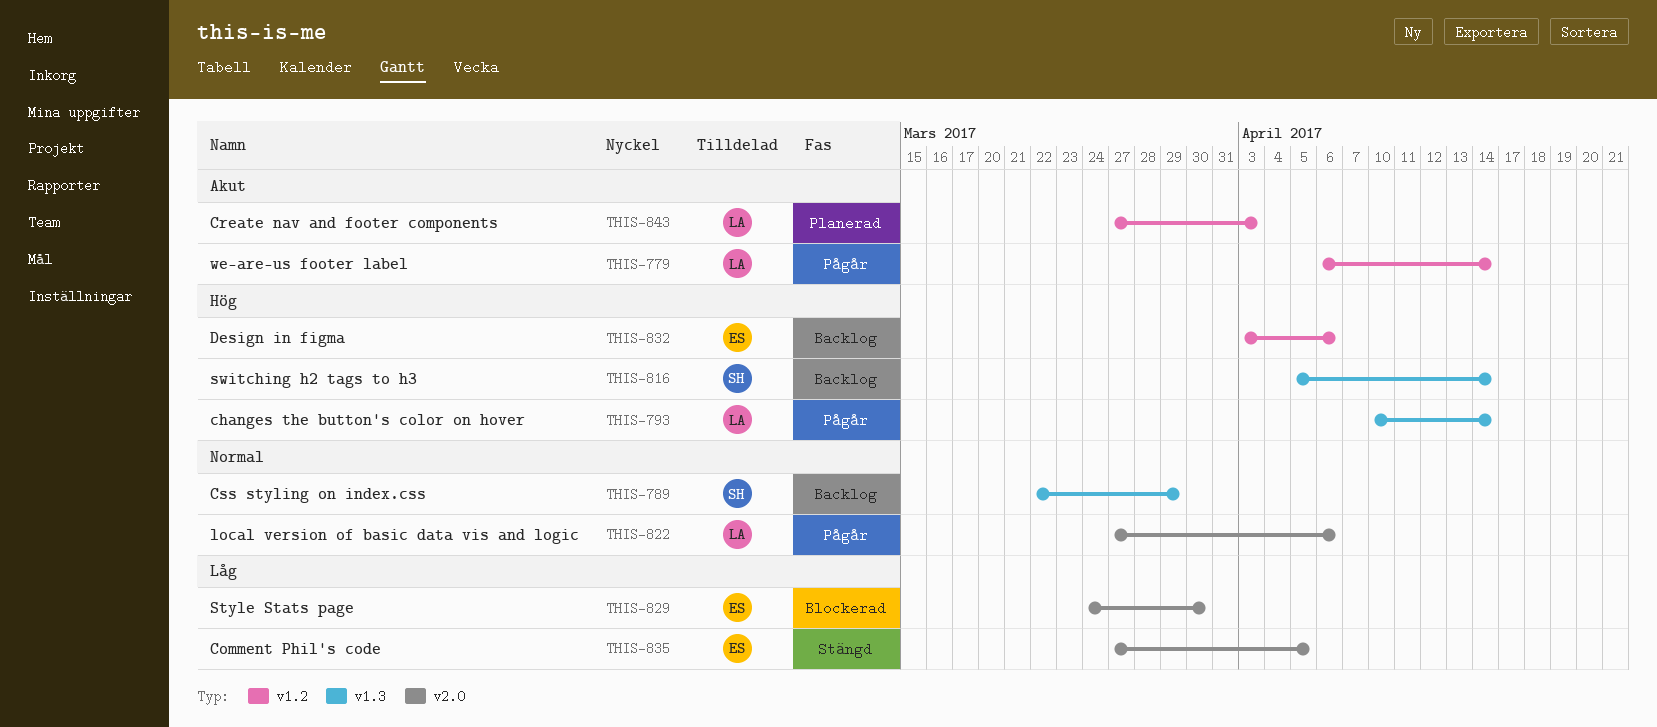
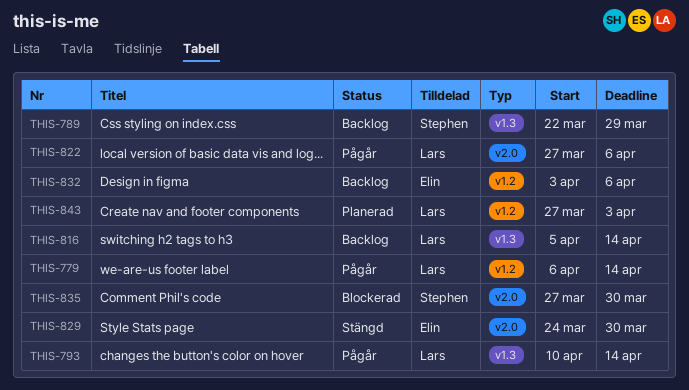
THIS-816, owner: Stephen -> Lars
THIS-829, status: Blockerad -> Stängd
THIS-835, status: Stängd -> Blockerad
THIS-835, owner: Elin -> Stephen
THIS-835, due: Apr 5 -> Mar 30

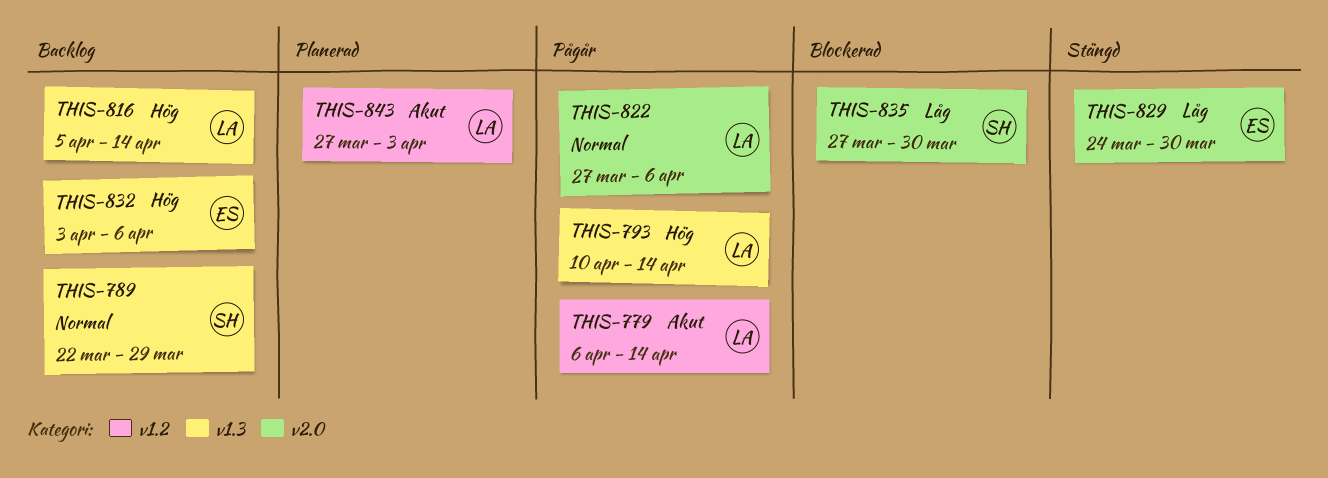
THIS-832, label: v1.2 -> v1.3

